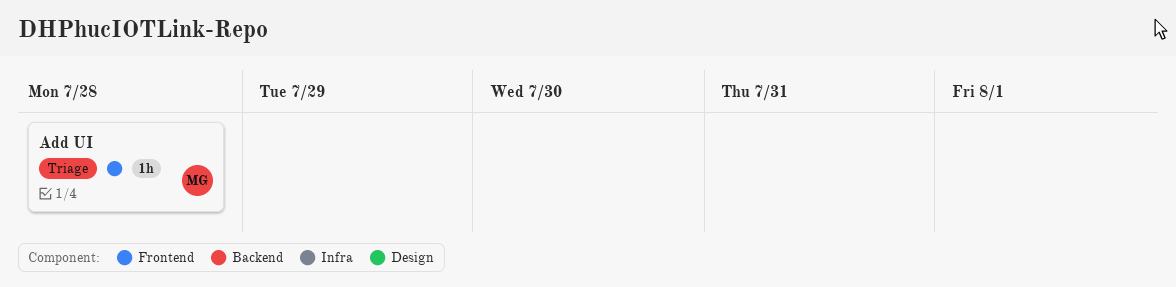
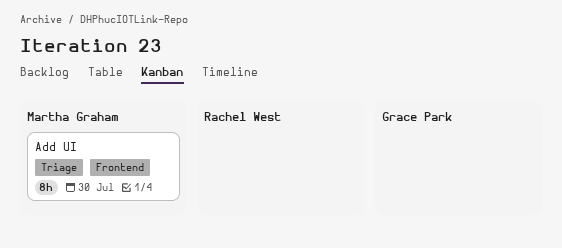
Add UI, estimate: 1h -> 8h
Add UI, due: Jul 28 -> Jul 30

